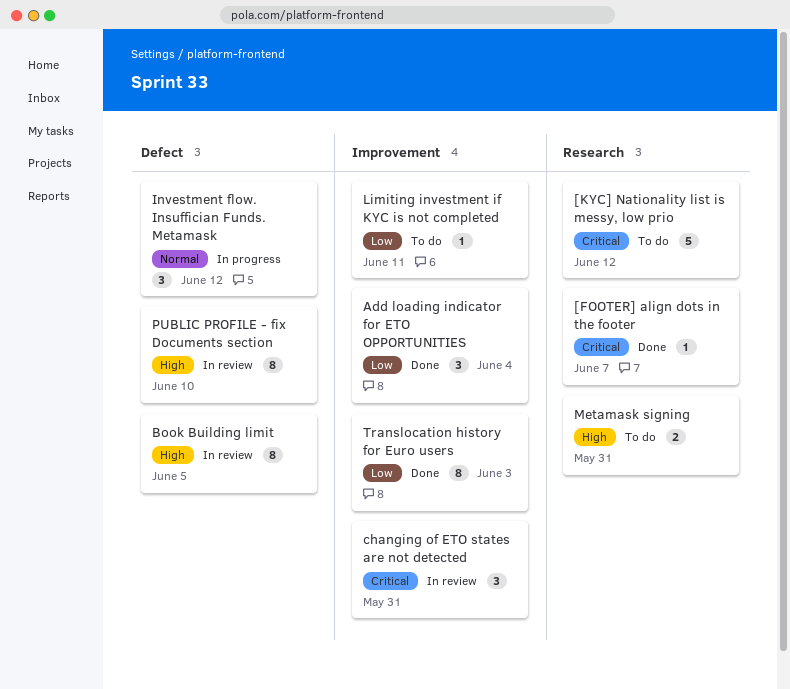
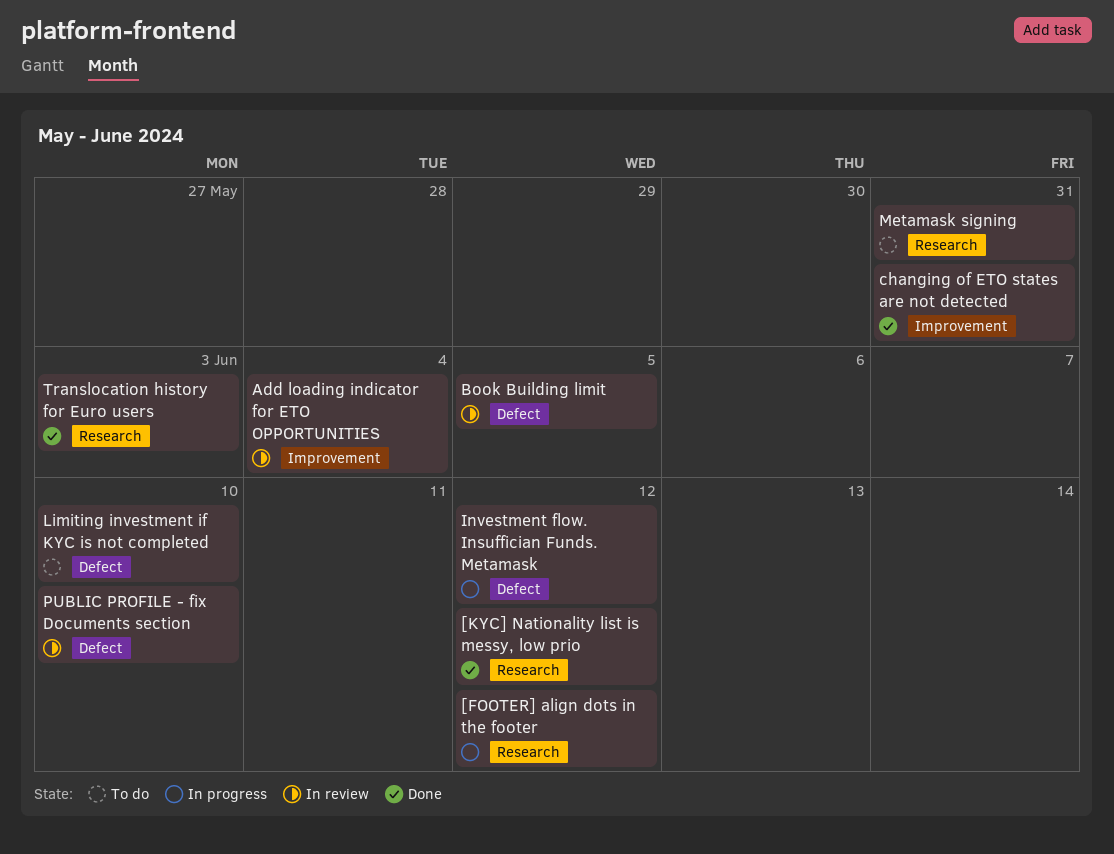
[FOOTER] align dots in the footer, status: Done -> In progress
[FOOTER] align dots in the footer, due: Jun 7 -> Jun 12
[KYC] Nationality list is messy, low prio, status: To do -> Done
Add loading indicator for ETO OPPORTUNITIES, status: Done -> In review
changing of ETO states are not detected, status: In review -> Done
Limiting investment if KYC is not completed, label: Improvement -> Defect
Limiting investment if KYC is not completed, due: Jun 11 -> Jun 10
Translocation history for Euro users, label: Improvement -> Research

